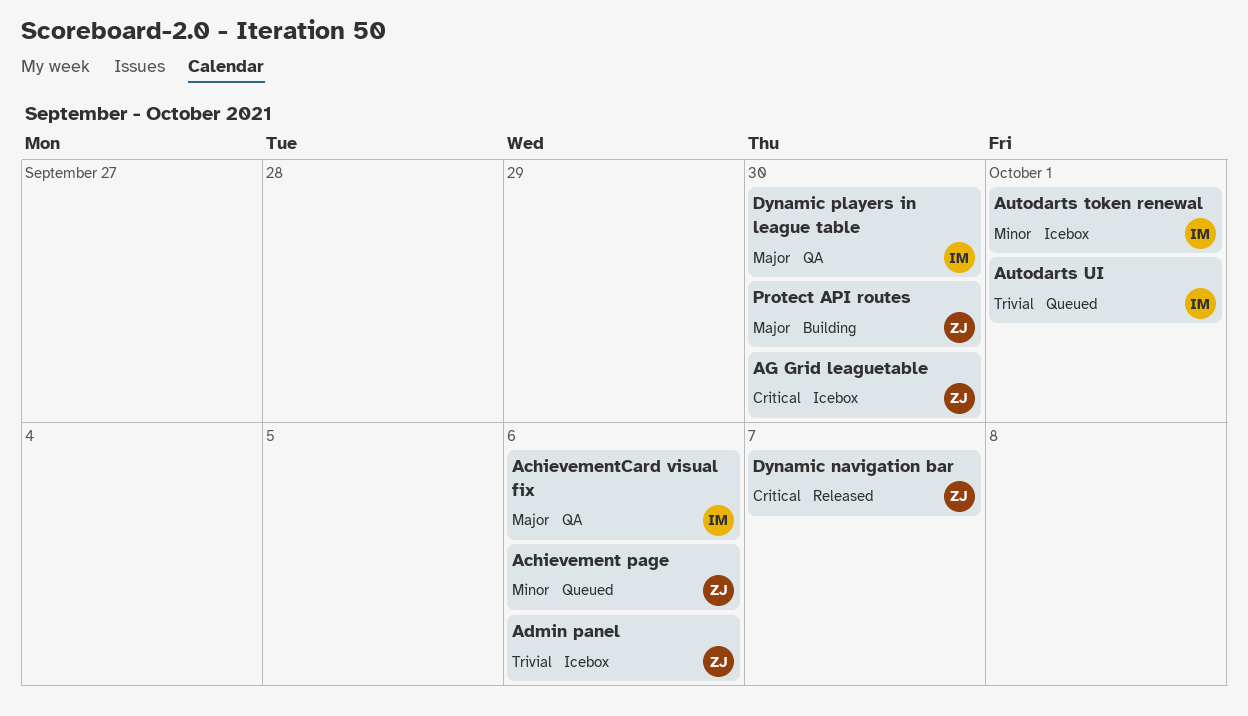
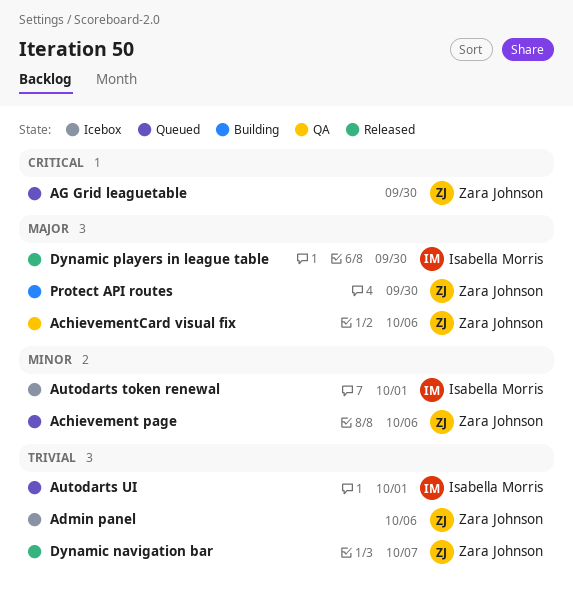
AchievementCard visual fix, owner: Isabella Morris -> Zara Johnson
AG Grid leaguetable, status: Icebox -> Queued
Dynamic navigation bar, priority: Critical -> Trivial
Dynamic players in league table, status: QA -> Released

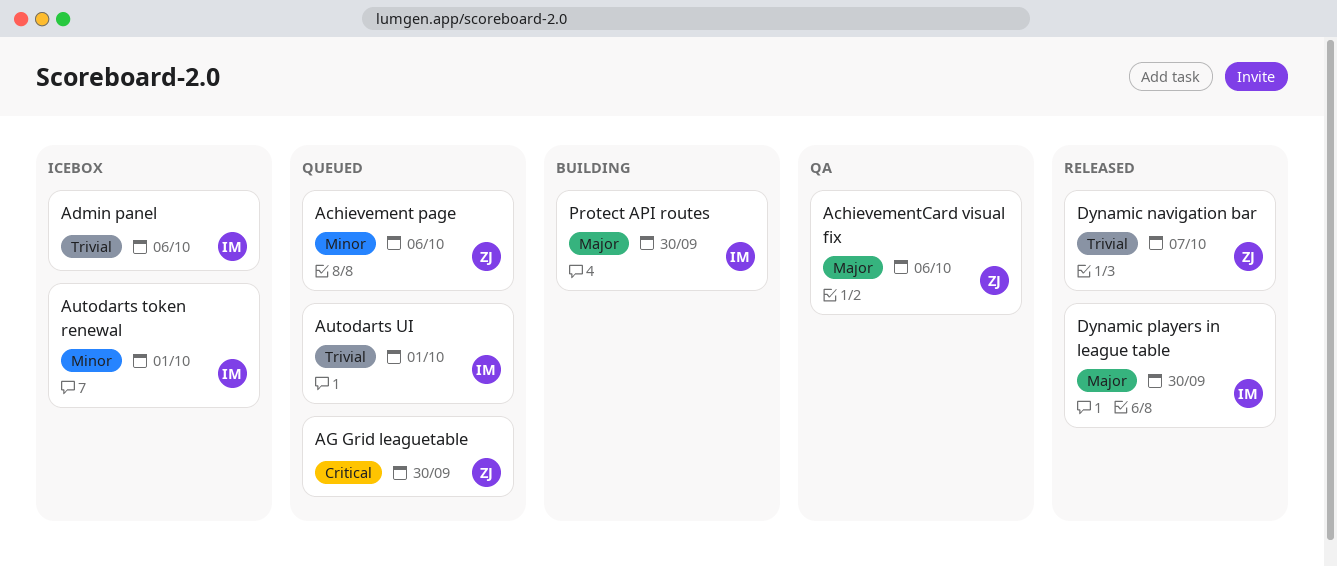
Admin panel, owner: Zara Johnson -> Isabella Morris
Protect API routes, owner: Zara Johnson -> Isabella Morris

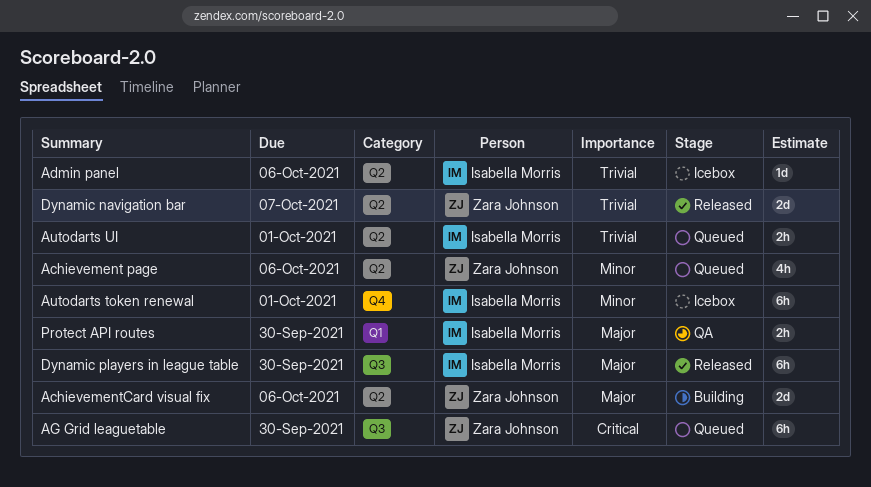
AchievementCard visual fix, status: QA -> Building
Protect API routes, status: Building -> QA

